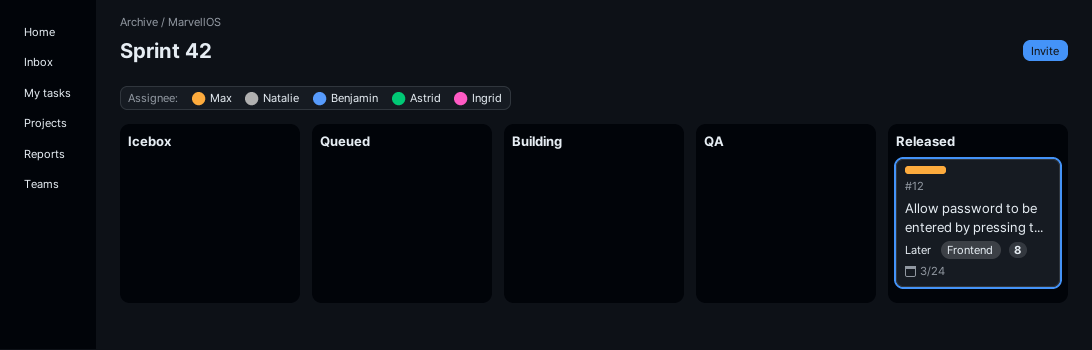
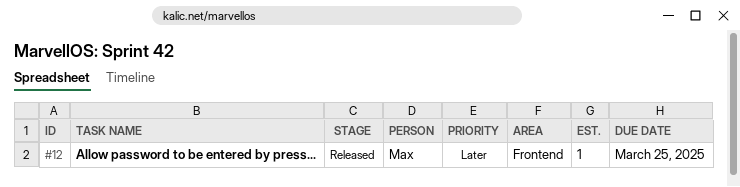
#12, estimate: 8 -> 1
#12, due: Mar 24 -> Mar 25

